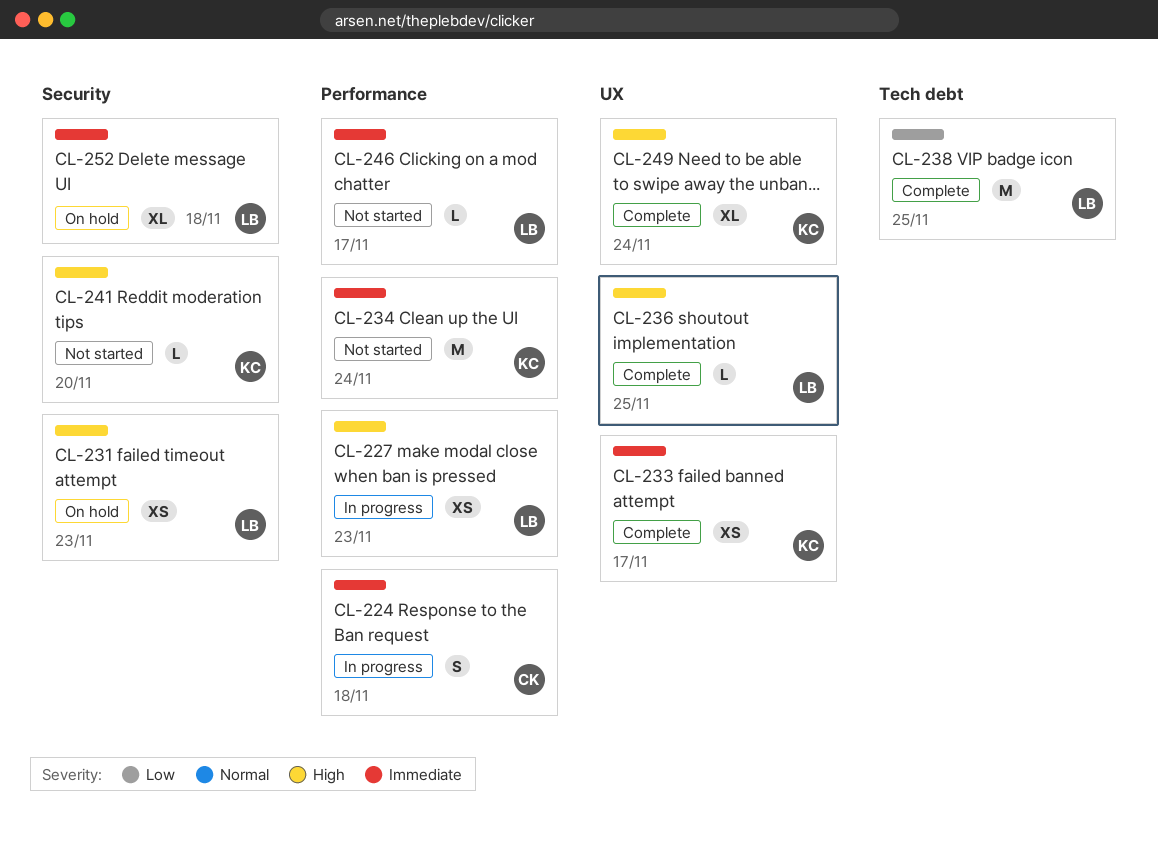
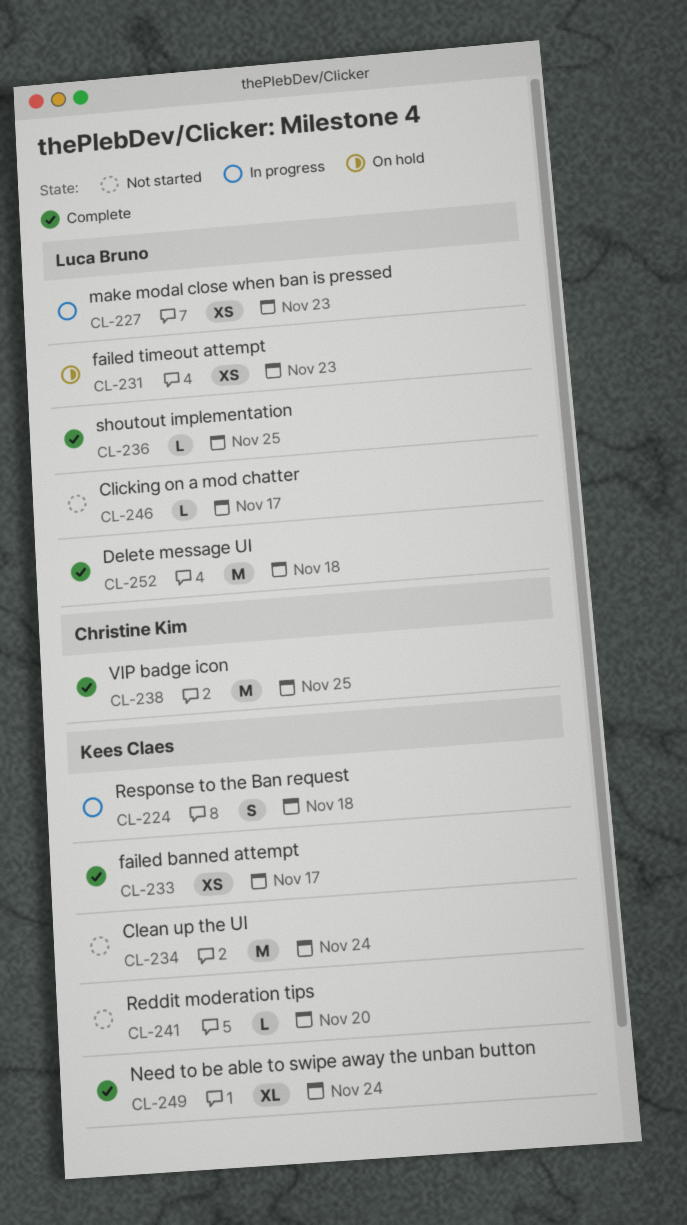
CL-224, owner: Christine Kim -> Kees Claes
CL-238, owner: Luca Bruno -> Christine Kim
CL-252, status: On hold -> Complete
CL-252, estimate: XL -> M

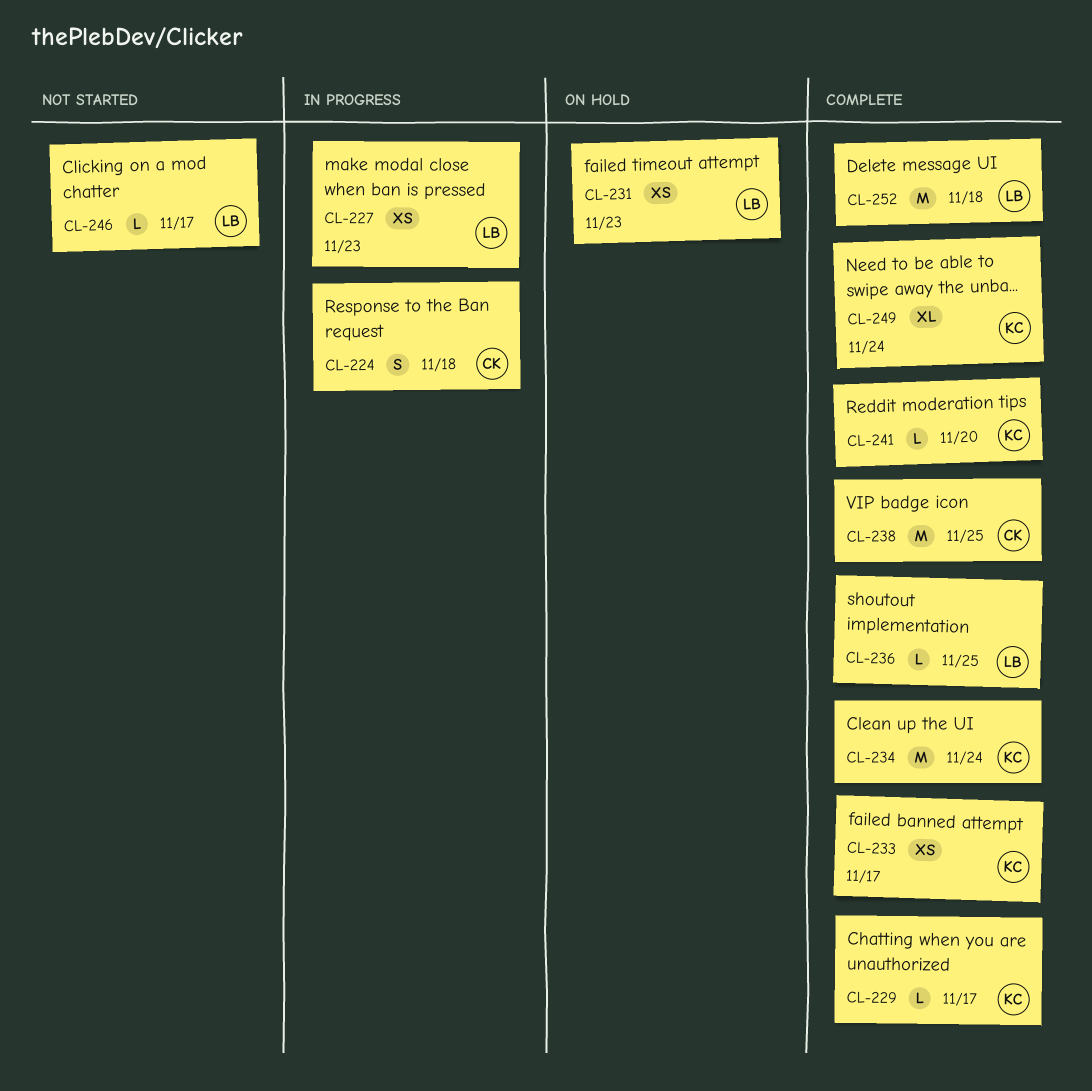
CL-224, owner: Kees Claes -> Christine Kim
CL-229: none -> present
CL-234, status: Not started -> Complete
CL-241, status: Not started -> Complete

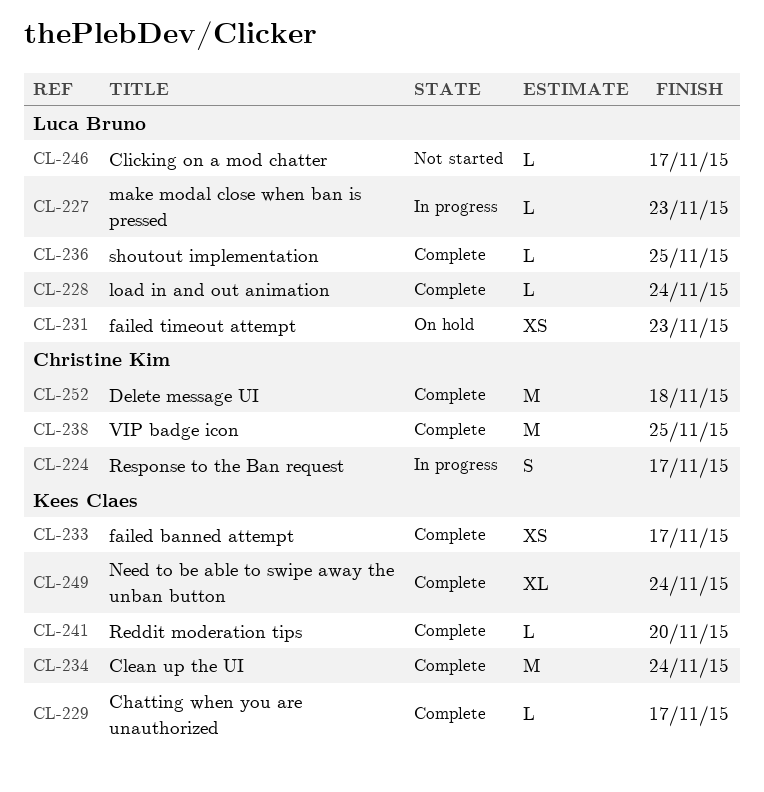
CL-224, due: Nov 18 -> Nov 17
CL-227, estimate: XS -> L
CL-228: none -> present
CL-252, owner: Luca Bruno -> Christine Kim

